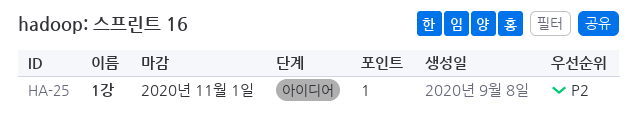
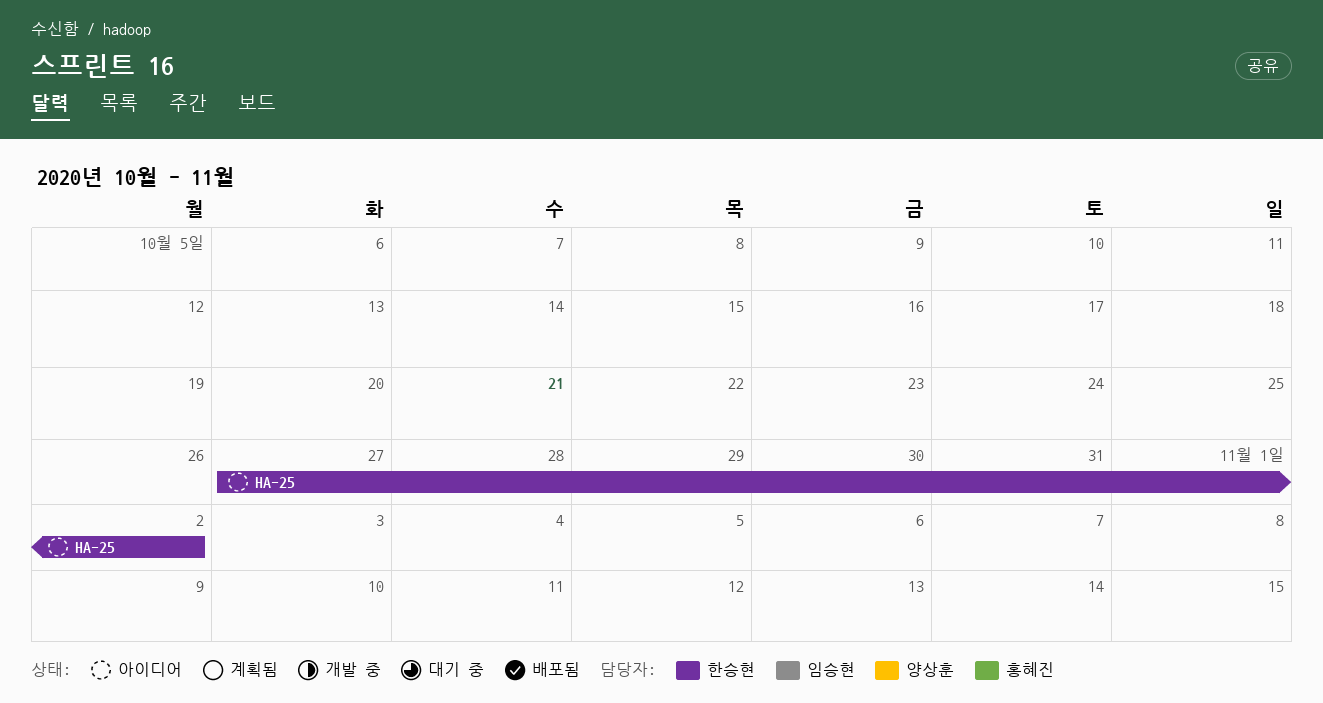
HA-25, due: Nov 1 -> Nov 2

